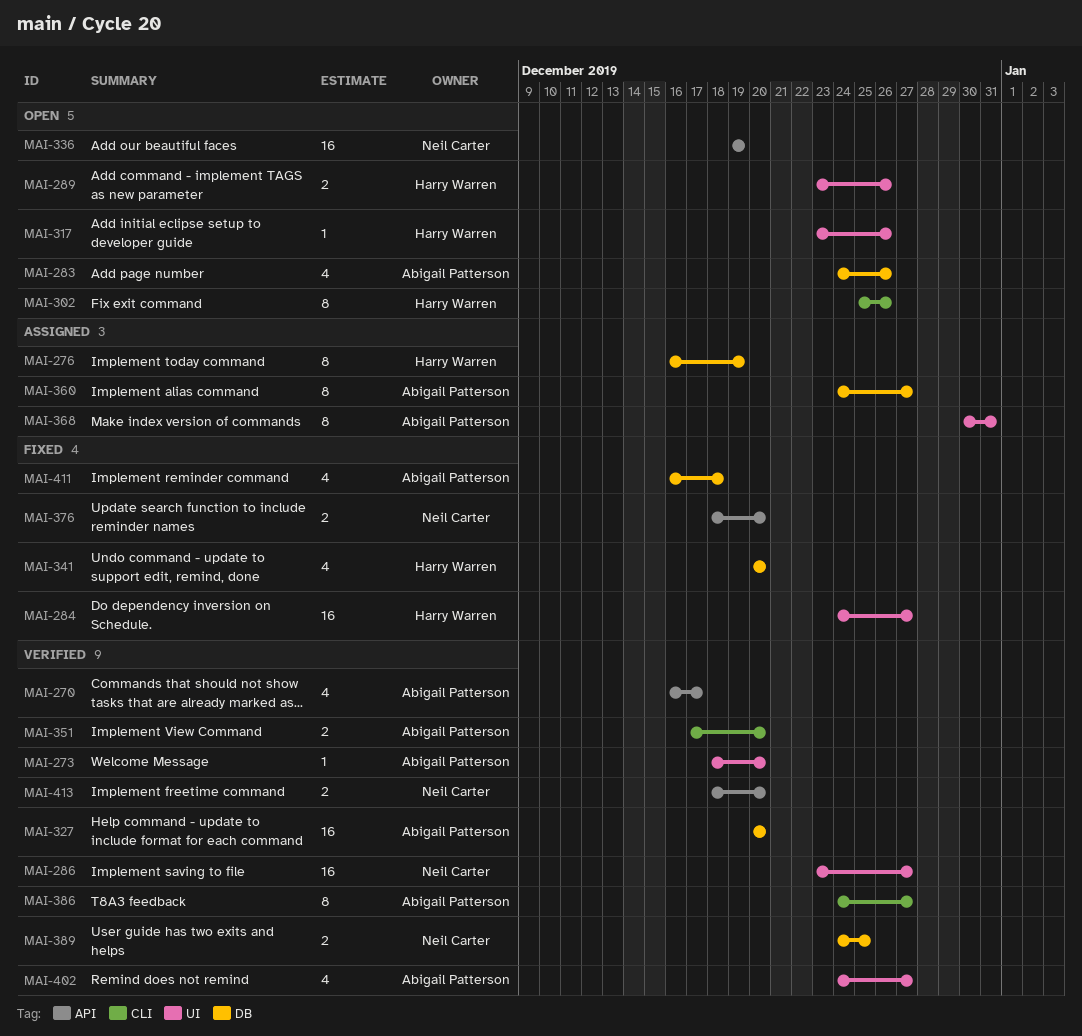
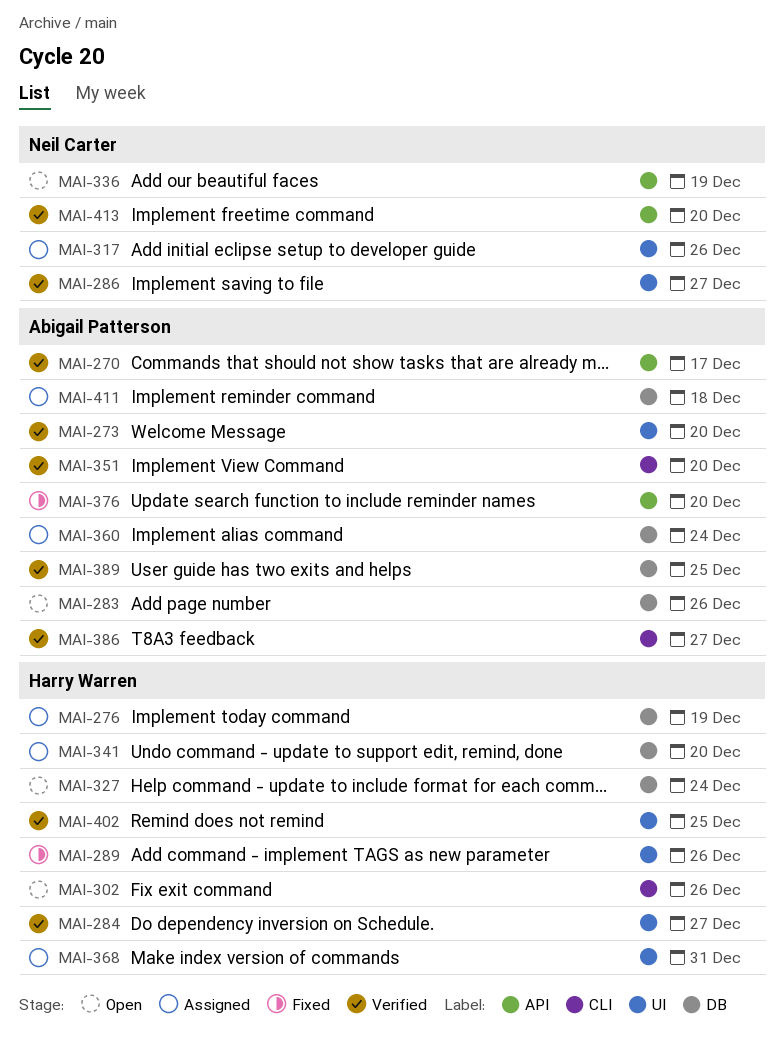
MAI-284, status: Fixed -> Verified
MAI-289, status: Open -> Fixed
MAI-317, status: Open -> Assigned
MAI-317, owner: Harry Warren -> Neil Carter
MAI-327, status: Verified -> Open
MAI-327, owner: Abigail Patterson -> Harry Warren
MAI-327, due: Dec 20 -> Dec 24
MAI-341, status: Fixed -> Assigned
MAI-360, due: Dec 27 -> Dec 24
MAI-368, owner: Abigail Patterson -> Harry Warren
MAI-376, owner: Neil Carter -> Abigail Patterson
MAI-389, owner: Neil Carter -> Abigail Patterson
MAI-402, owner: Abigail Patterson -> Harry Warren
MAI-402, due: Dec 27 -> Dec 25
MAI-411, status: Fixed -> Assigned

